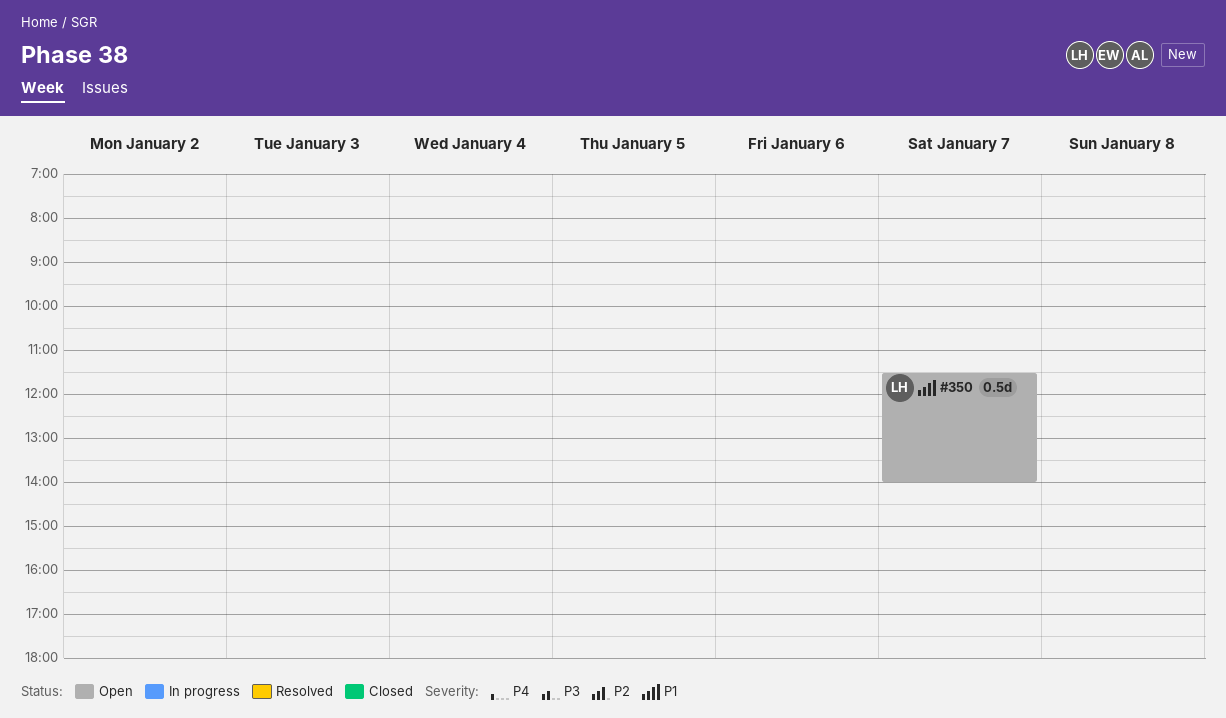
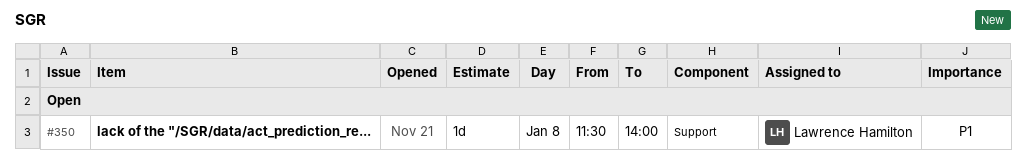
#350, estimate: 0.5d -> 1d
#350, day: Jan 7 -> Jan 8

